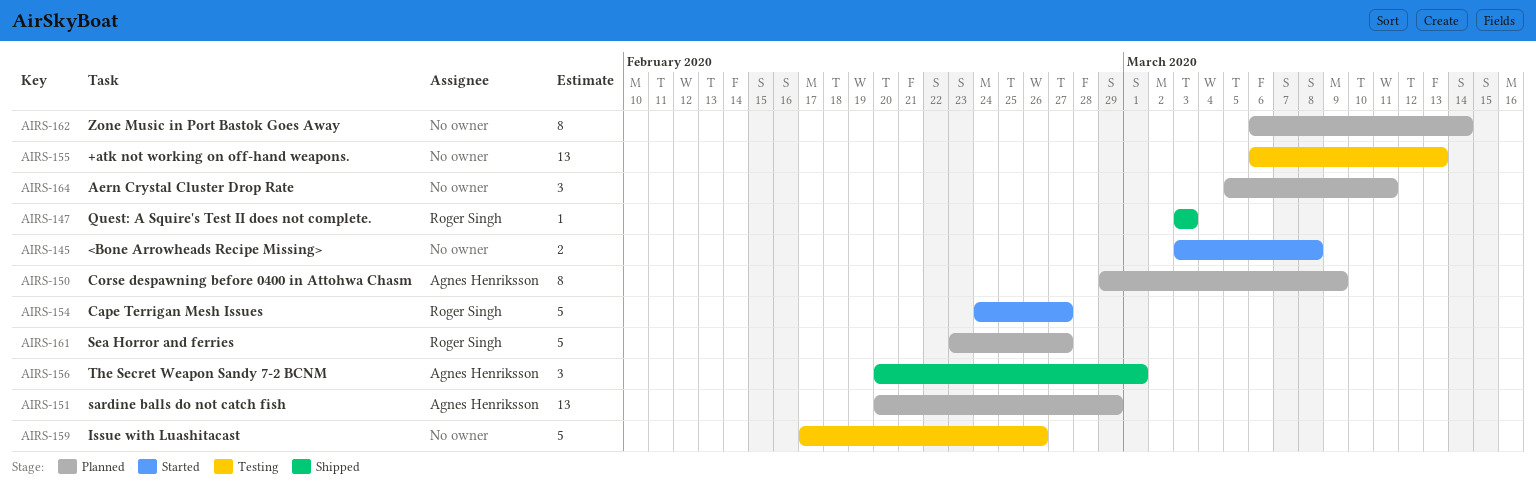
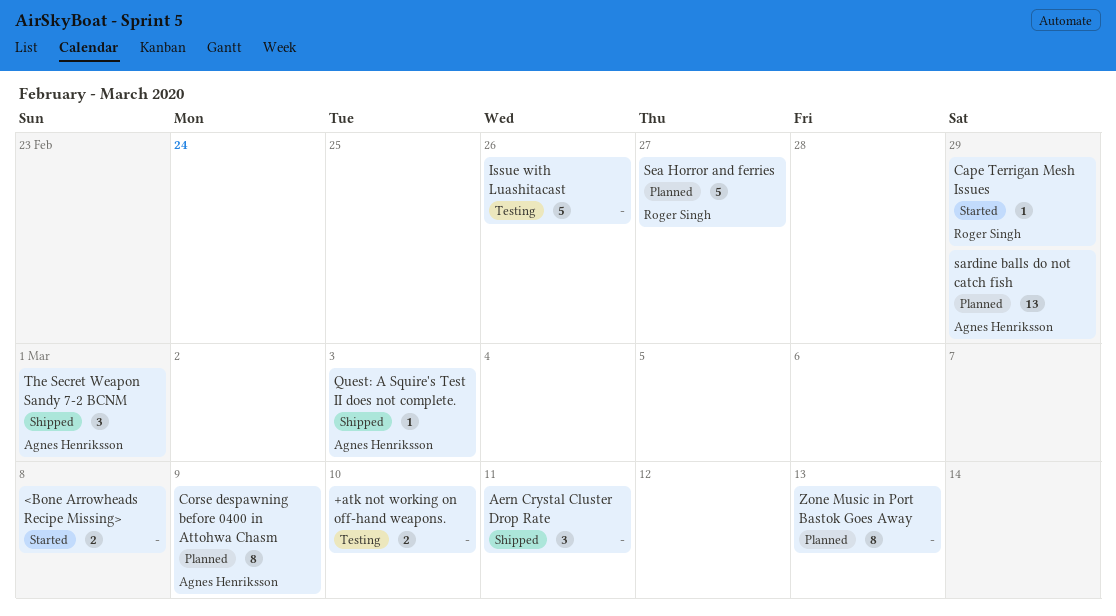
+atk not working on off-hand weapons., estimate: 13 -> 2
+atk not working on off-hand weapons., due: Mar 13 -> Mar 10
Aern Crystal Cluster Drop Rate, status: Planned -> Shipped
Cape Terrigan Mesh Issues, estimate: 5 -> 1
Cape Terrigan Mesh Issues, due: Feb 27 -> Feb 29
Quest: A Squire's Test II does not complete., owner: Roger Singh -> Agnes Henriksson
Zone Music in Port Bastok Goes Away, due: Mar 14 -> Mar 13

